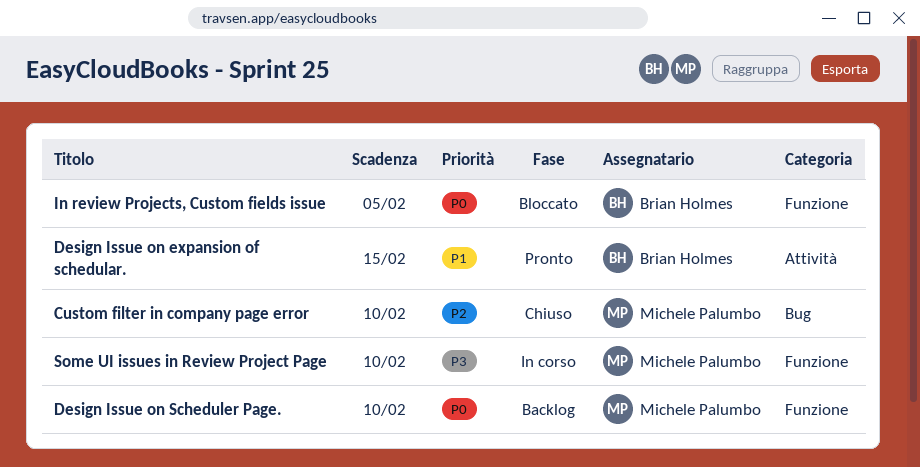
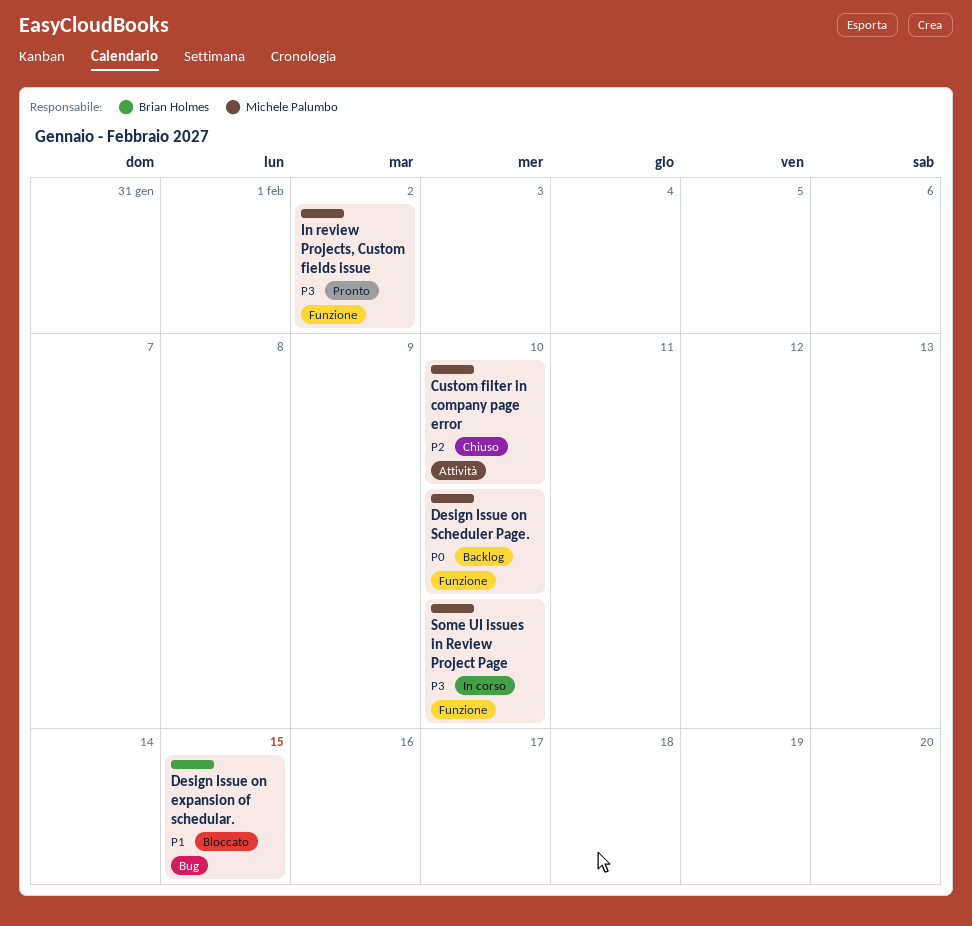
Custom filter in company page error, label: Bug -> Attività
Design Issue on expansion of schedular., status: Pronto -> Bloccato
Design Issue on expansion of schedular., label: Attività -> Bug
In review Projects, Custom fields issue, status: Bloccato -> Pronto
In review Projects, Custom fields issue, owner: Brian Holmes -> Michele Palumbo
In review Projects, Custom fields issue, priority: P0 -> P3
In review Projects, Custom fields issue, due: Feb 5 -> Feb 2

